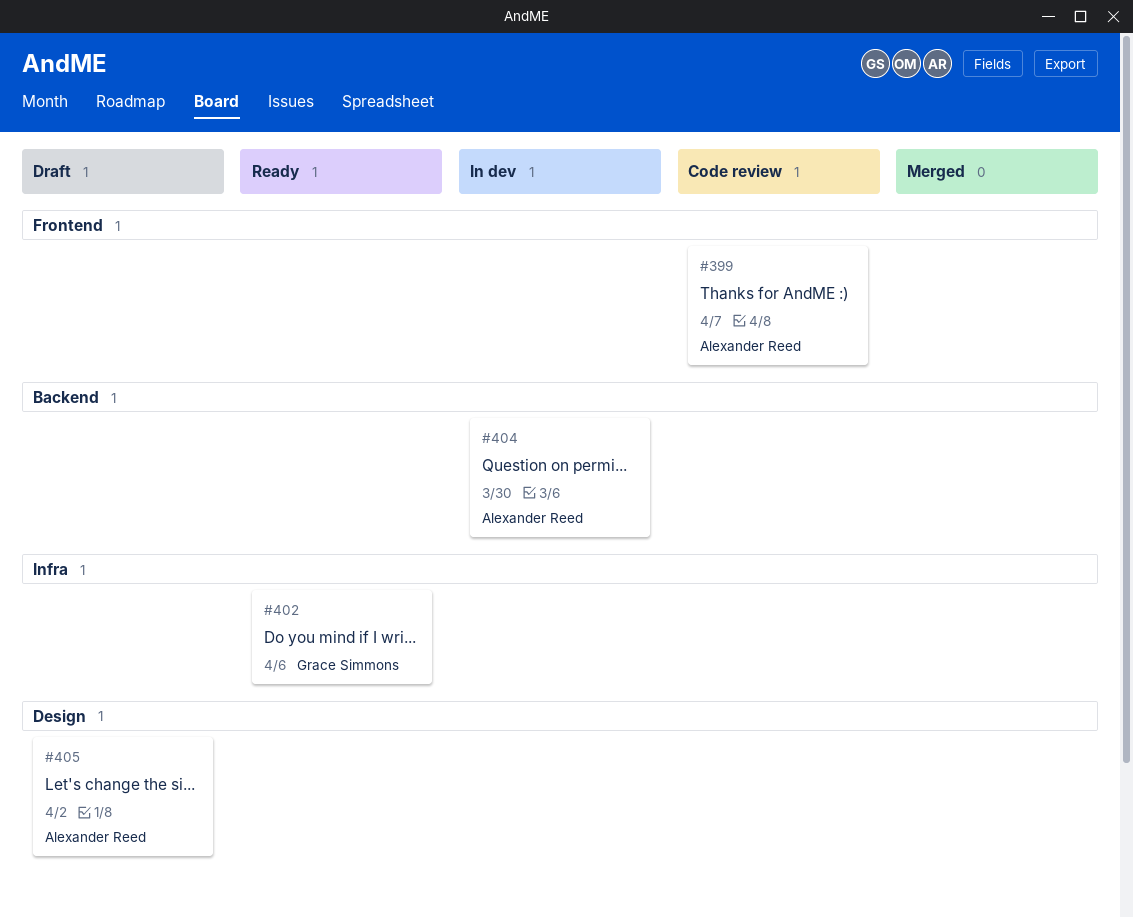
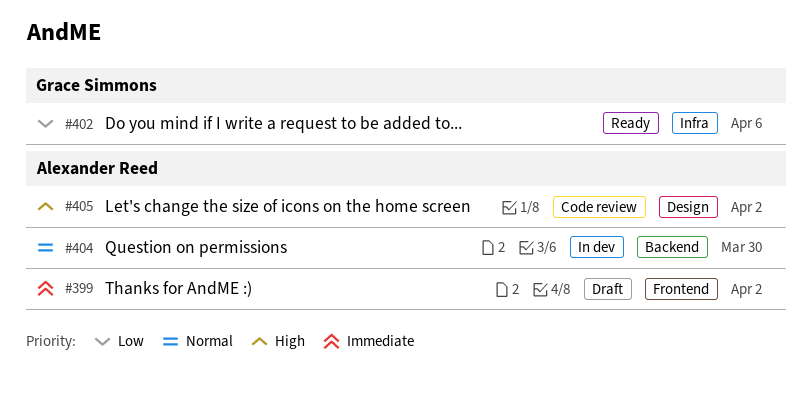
#399, status: Code review -> Draft
#399, due: Apr 7 -> Apr 2
#405, status: Draft -> Code review

